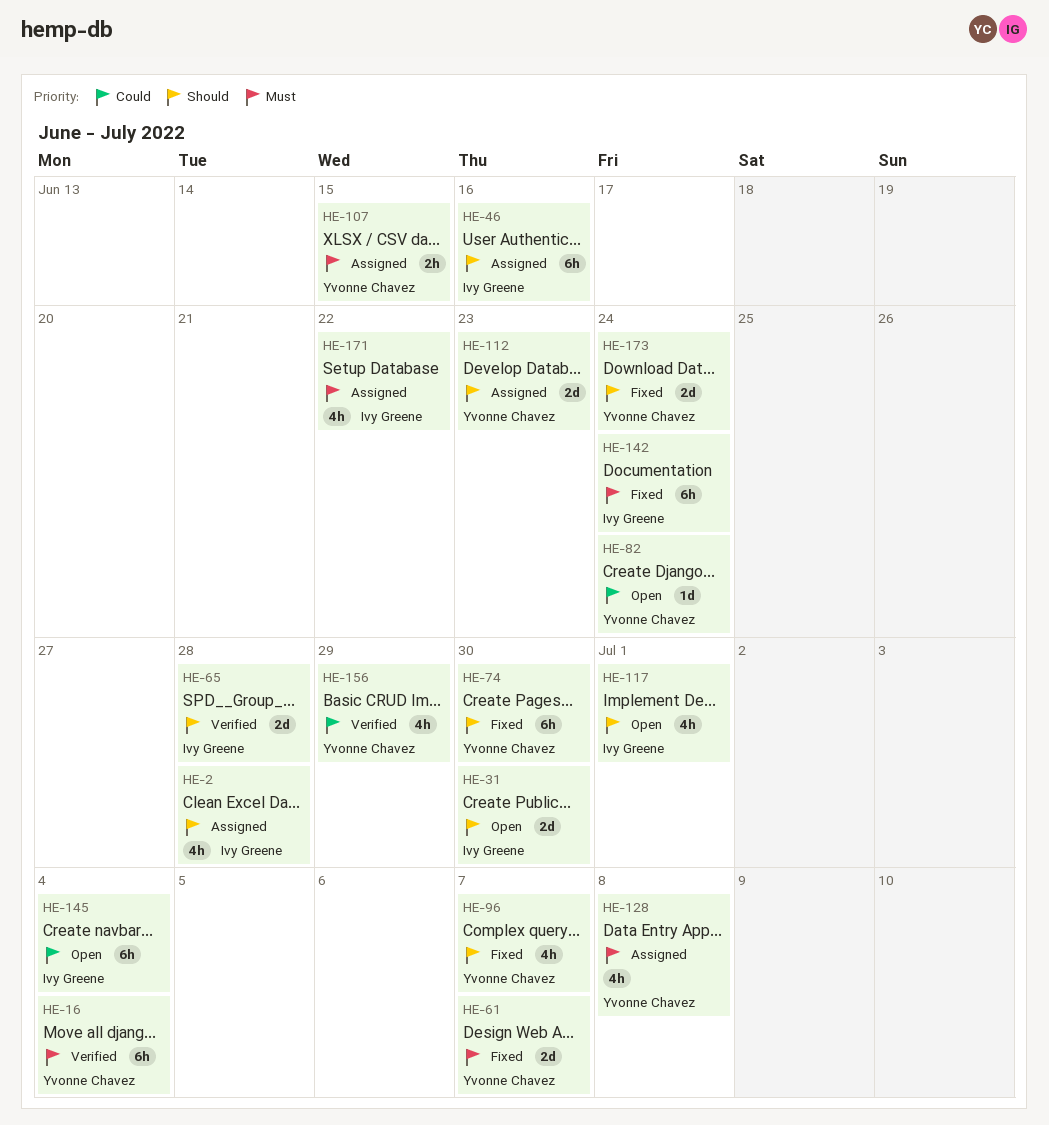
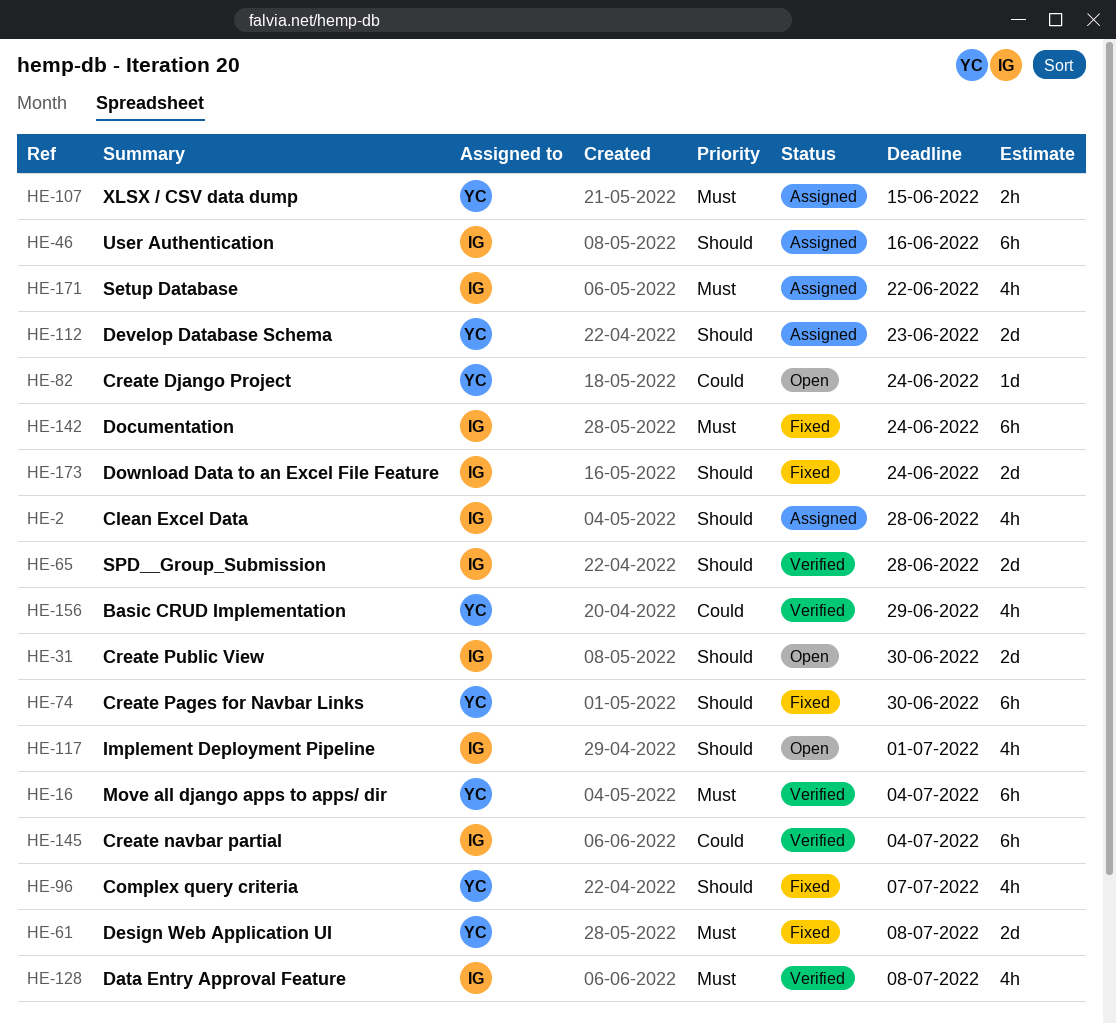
HE-61, due: Jul 7 -> Jul 8
HE-128, status: Assigned -> Verified
HE-128, owner: Yvonne Chavez -> Ivy Greene
HE-145, status: Open -> Verified
HE-173, owner: Yvonne Chavez -> Ivy Greene

